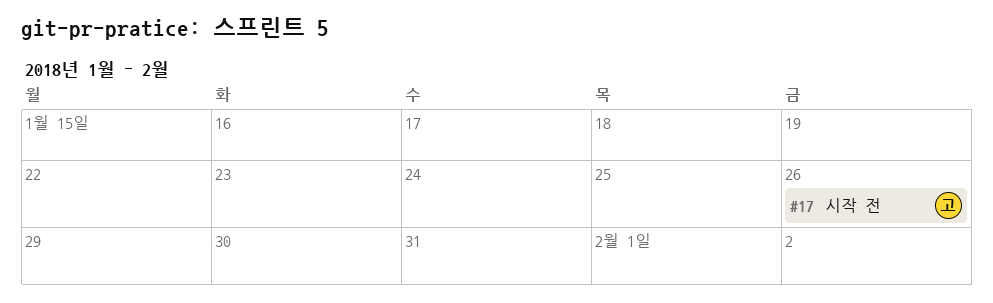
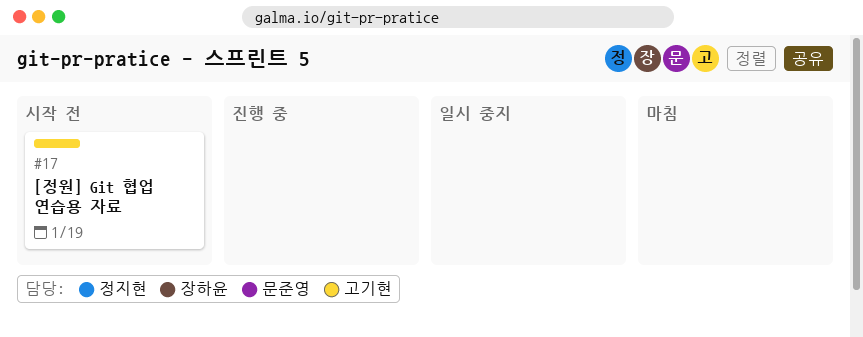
#17, due: Jan 26 -> Jan 19

